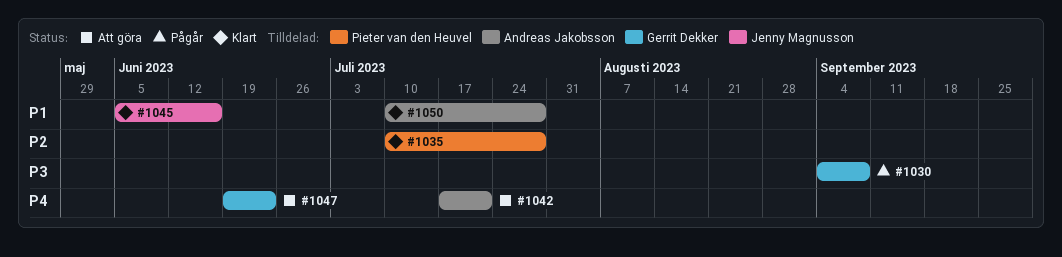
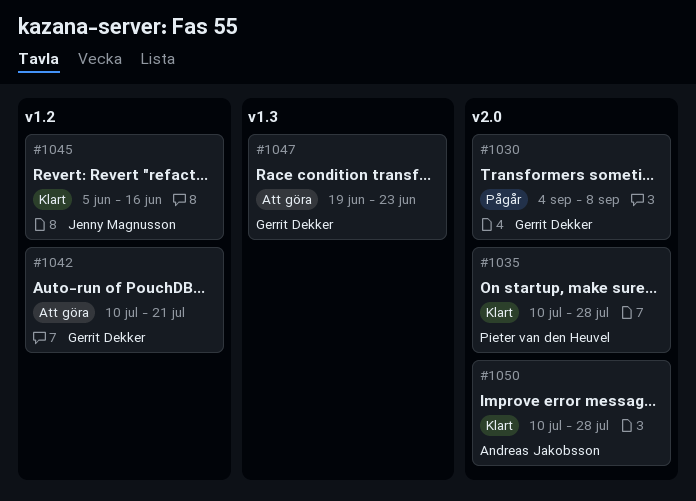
#1042, owner: Andreas Jakobsson -> Gerrit Dekker
#1042, start: Jul 17 -> Jul 10

